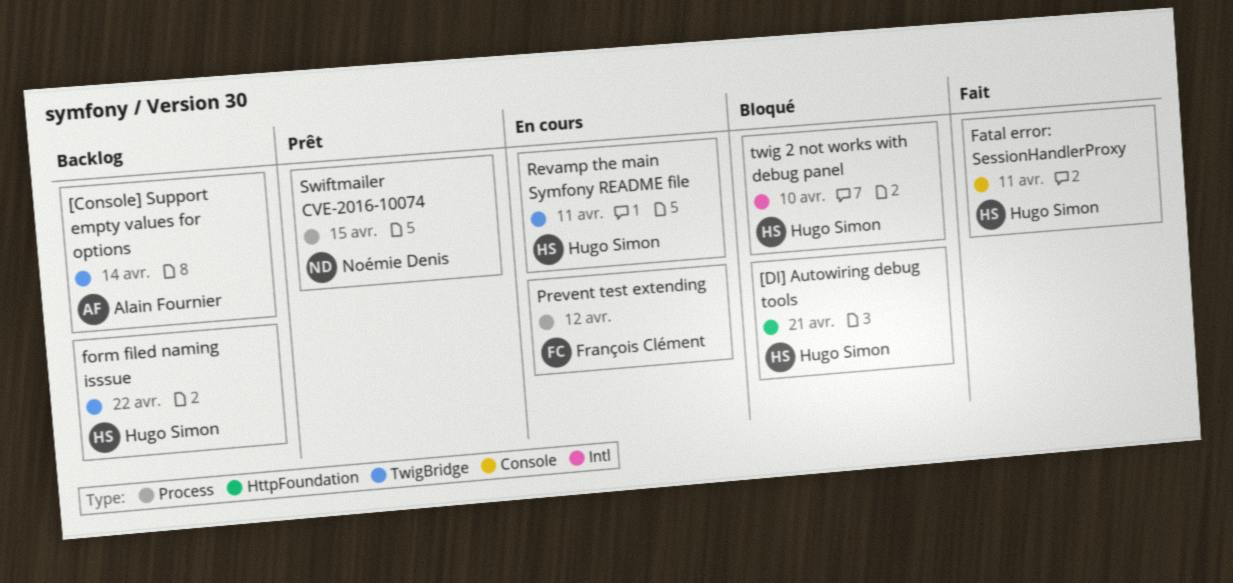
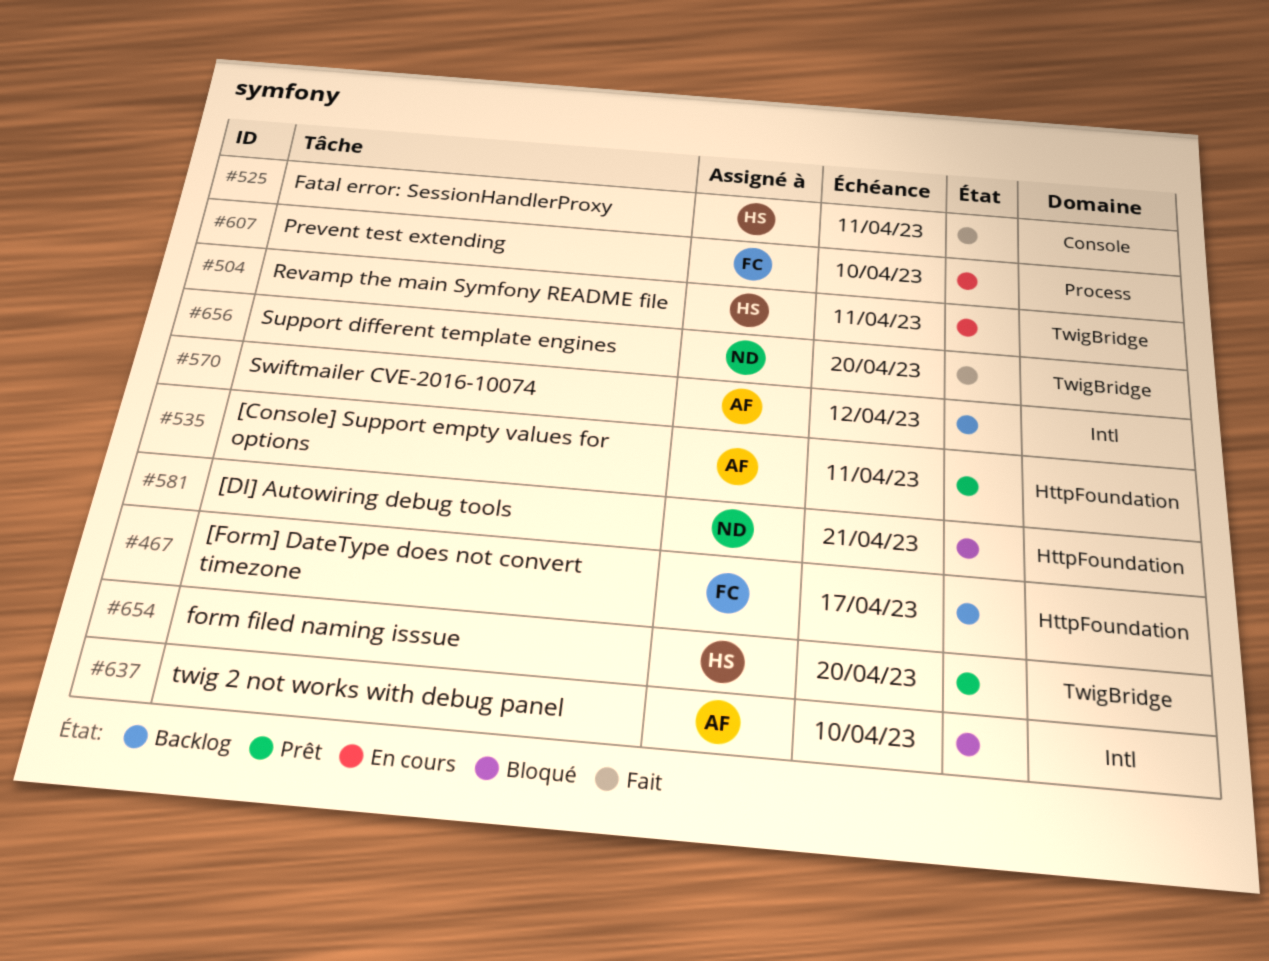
[Console] Support empty values for options, status: Backlog -> Prêt
[Console] Support empty values for options, label: TwigBridge -> HttpFoundation
[Console] Support empty values for options, due: Apr 14 -> Apr 11
[DI] Autowiring debug tools, owner: Hugo Simon -> Noémie Denis
[Form] DateType does not convert timezone: none -> present
form filed naming isssue, status: Backlog -> Prêt
form filed naming isssue, due: Apr 22 -> Apr 20
Prevent test extending, due: Apr 12 -> Apr 10
Support different template engines: none -> present
Swiftmailer CVE-2016-10074, status: Prêt -> Backlog
Swiftmailer CVE-2016-10074, owner: Noémie Denis -> Alain Fournier
Swiftmailer CVE-2016-10074, label: Process -> Intl
Swiftmailer CVE-2016-10074, due: Apr 15 -> Apr 12
twig 2 not works with debug panel, owner: Hugo Simon -> Alain Fournier

